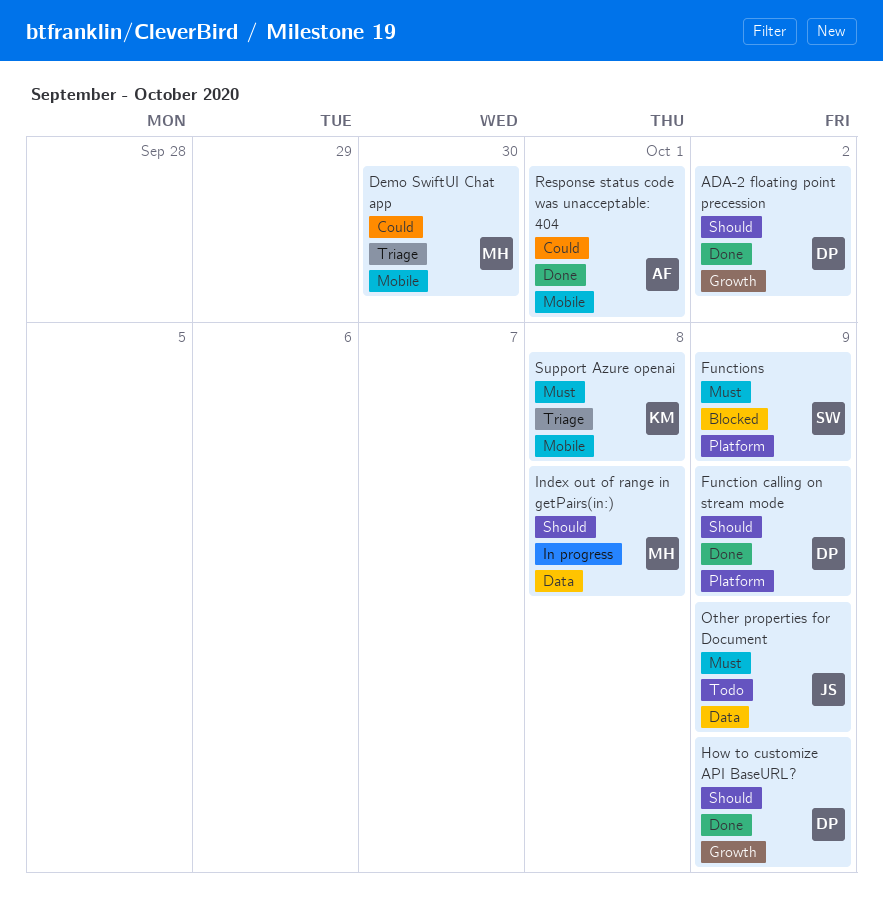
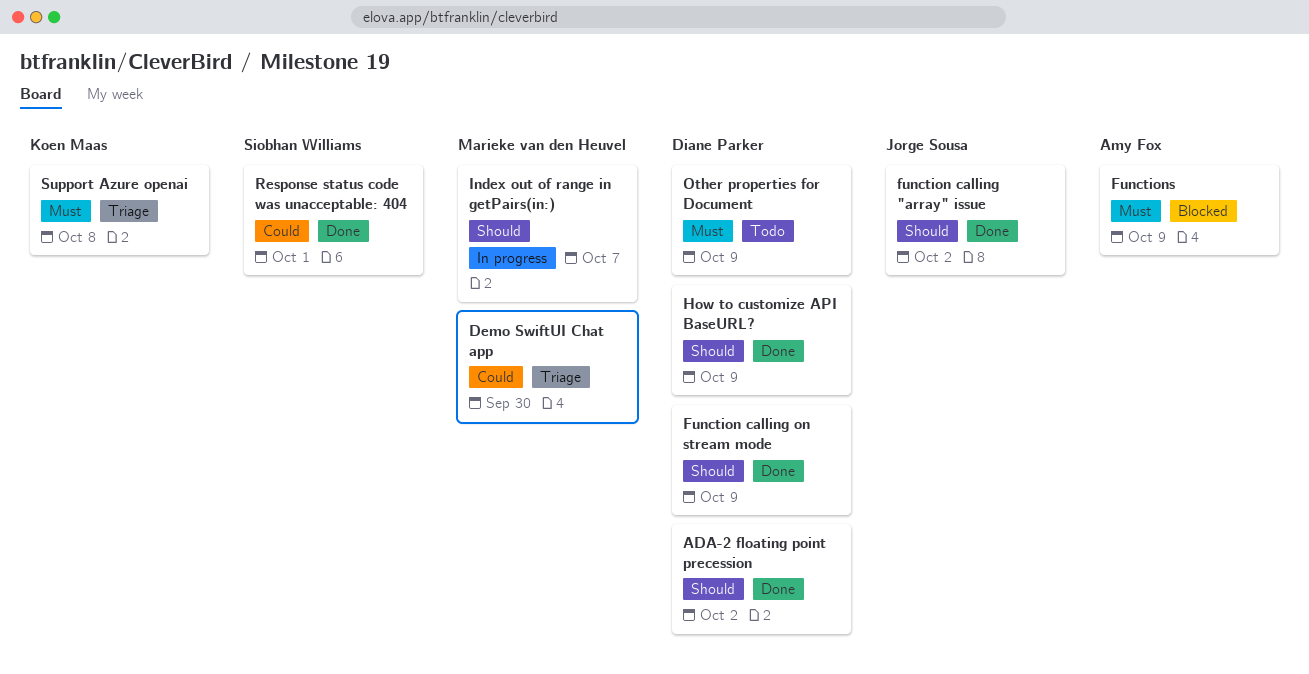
function calling "array" issue: none -> present
Functions, owner: Siobhan Williams -> Amy Fox
Index out of range in getPairs(in:), due: Oct 8 -> Oct 7
Other properties for Document, owner: Jorge Sousa -> Diane Parker
Response status code was unacceptable: 404, owner: Amy Fox -> Siobhan Williams

